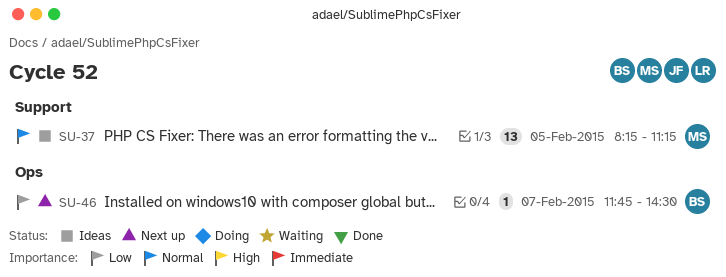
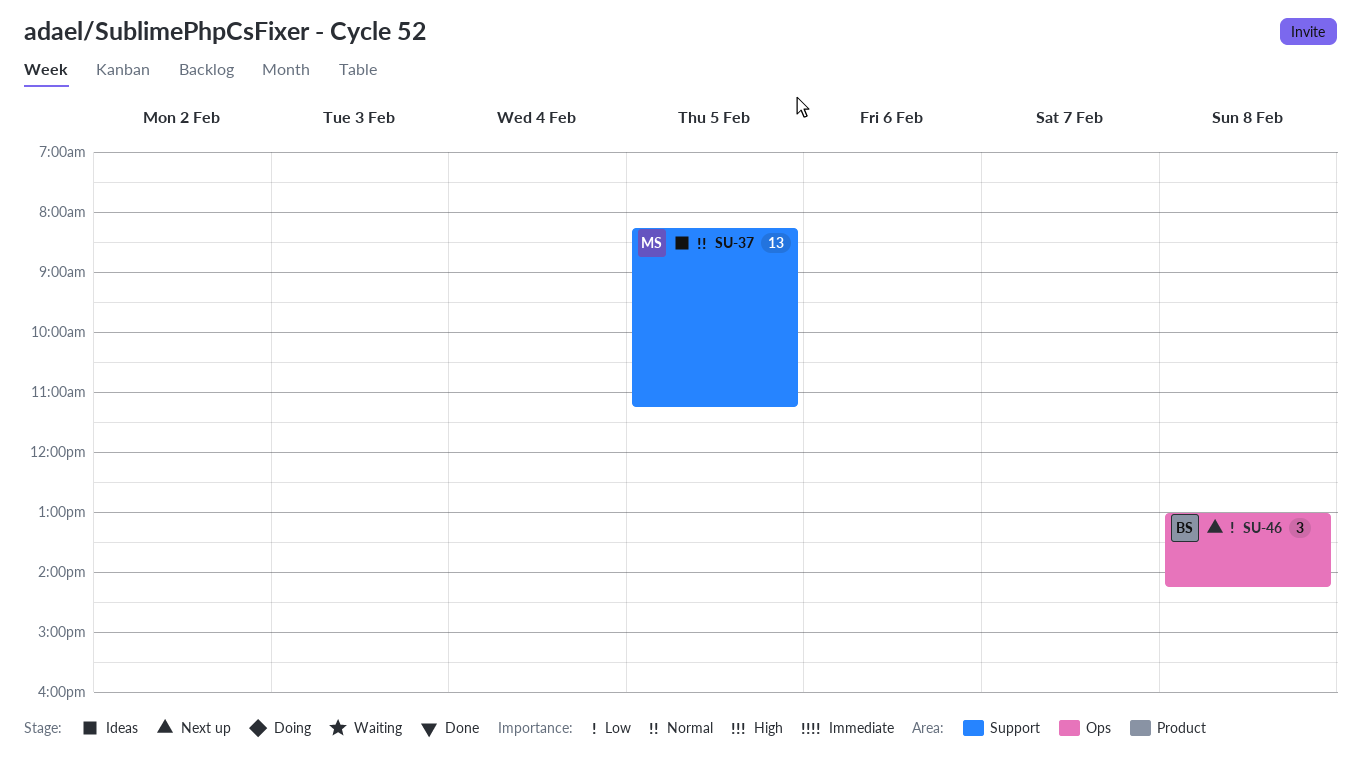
SU-46, estimate: 1 -> 3
SU-46, day: Feb 7 -> Feb 8
SU-46, begins: 11:45 -> 13:00
SU-46, ends: 14:30 -> 14:15

